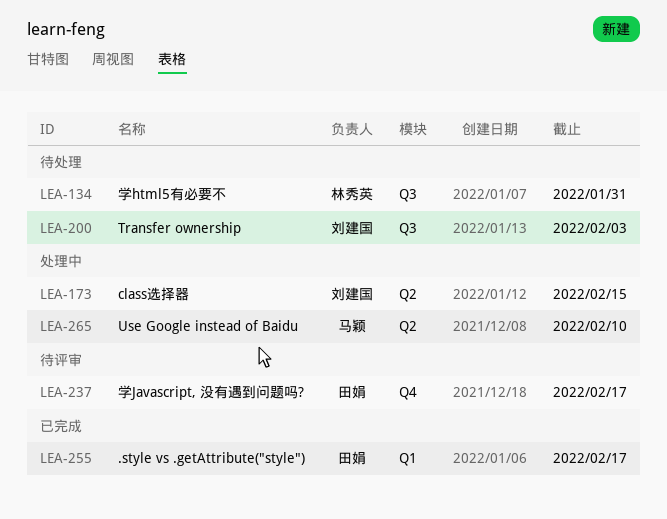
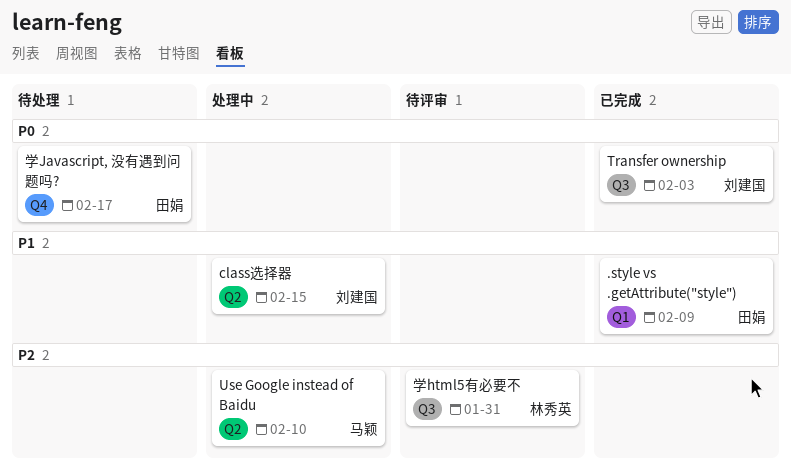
.style vs .getAttribute("style"), due: Feb 17 -> Feb 9
Transfer ownership, status: 待处理 -> 已完成
学html5有必要不, status: 待处理 -> 待评审
学Javascript, 没有遇到问题吗?, status: 待评审 -> 待处理

